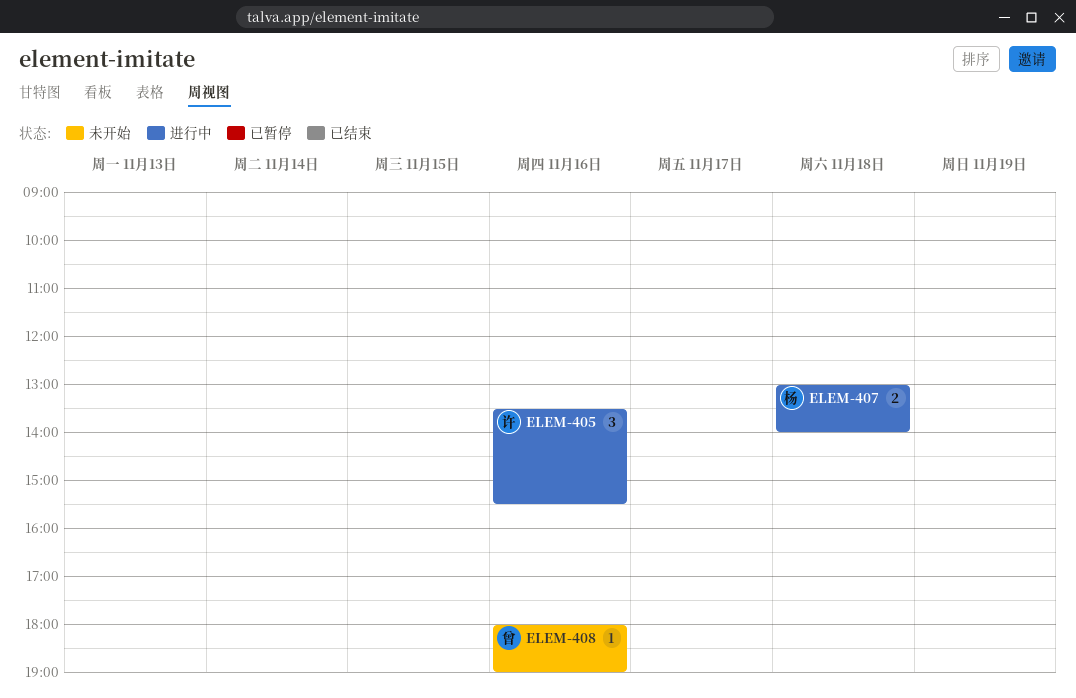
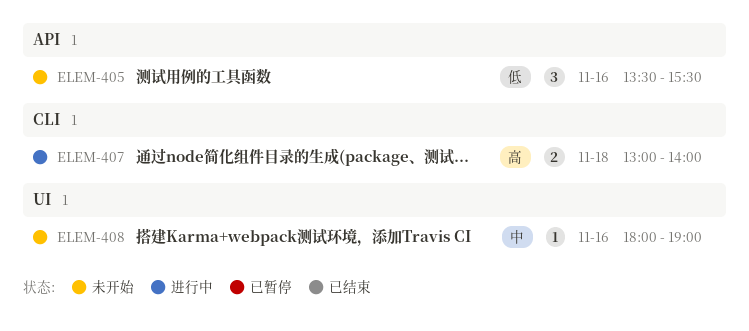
ELEM-405, status: 进行中 -> 未开始

